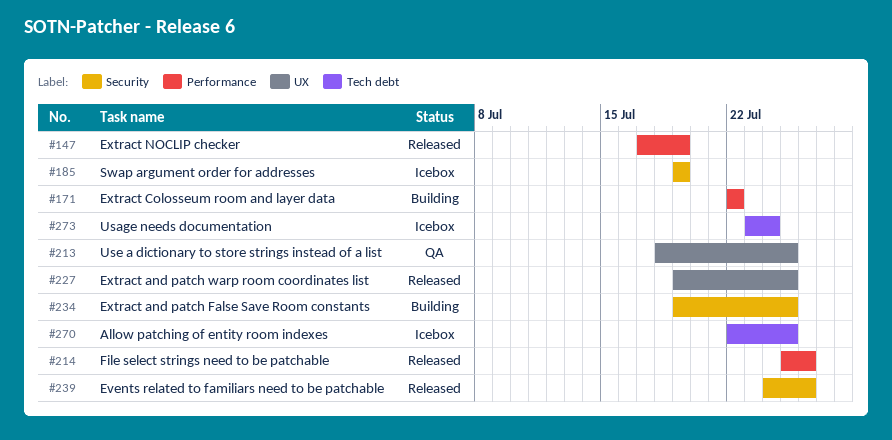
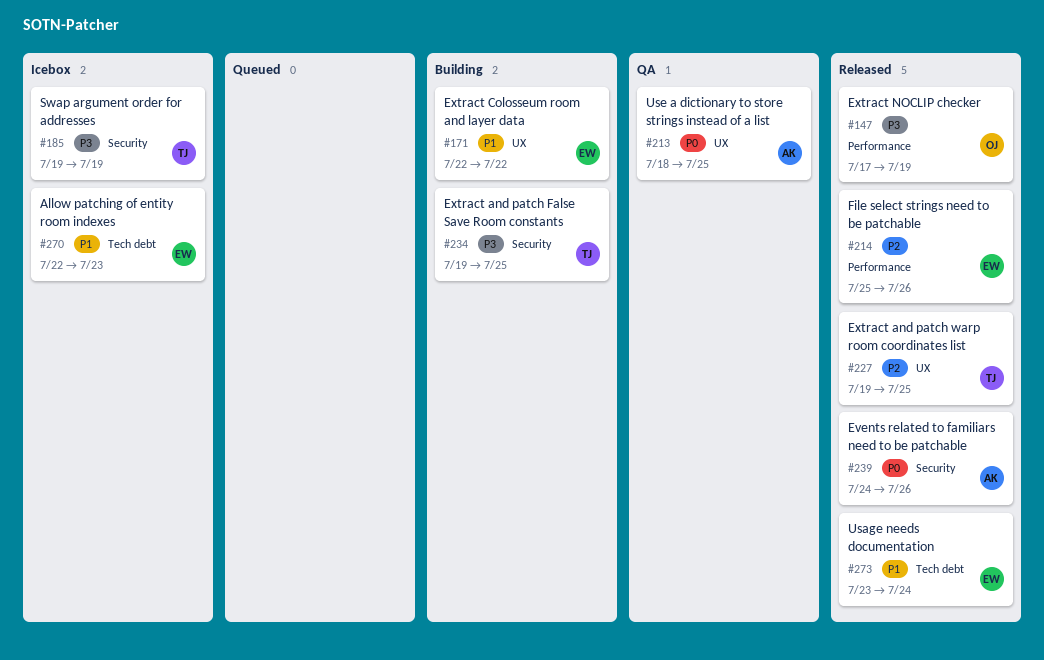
#171, label: Performance -> UX
#270, due: Jul 25 -> Jul 23
#273, status: Icebox -> Released

